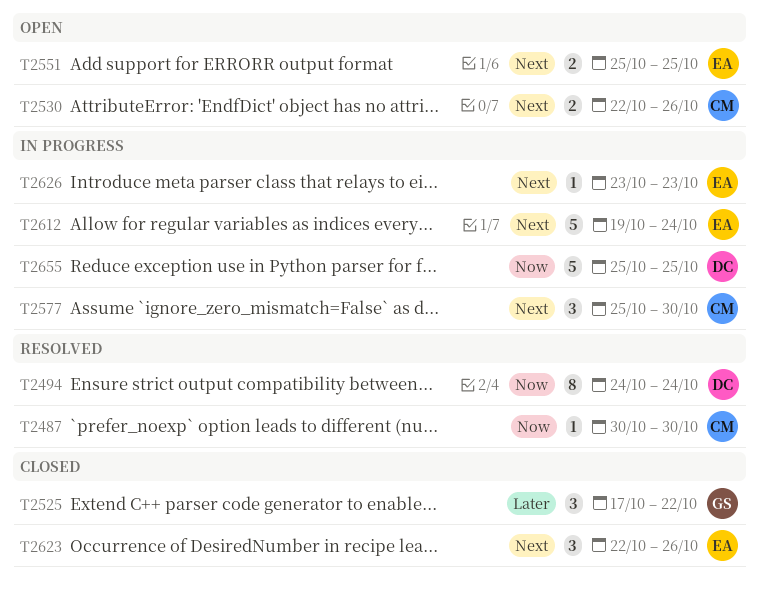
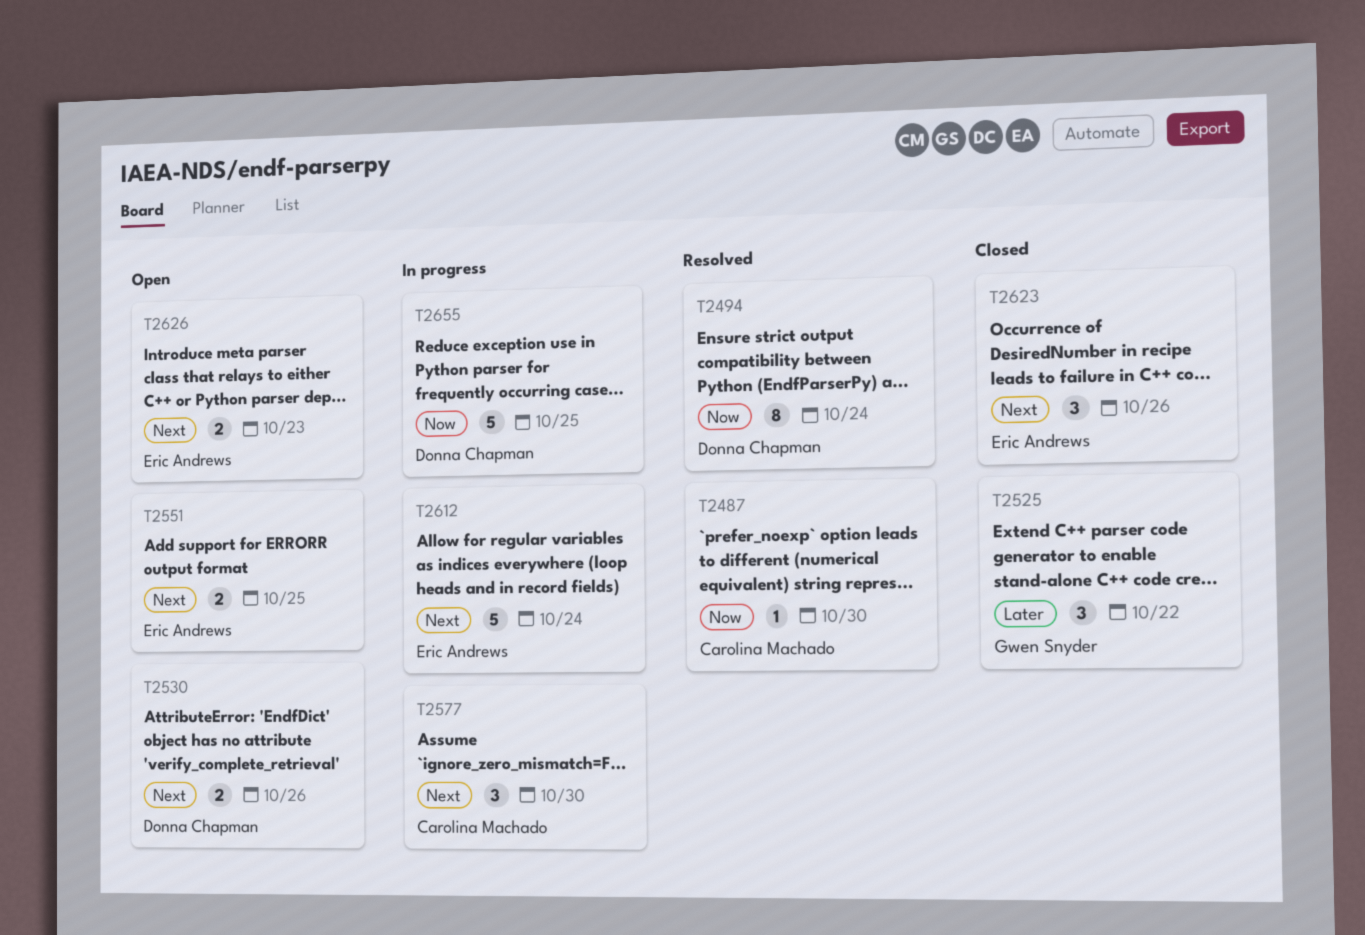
T2530, owner: Carolina Machado -> Donna Chapman
T2626, status: In progress -> Open
T2626, estimate: 1 -> 2

